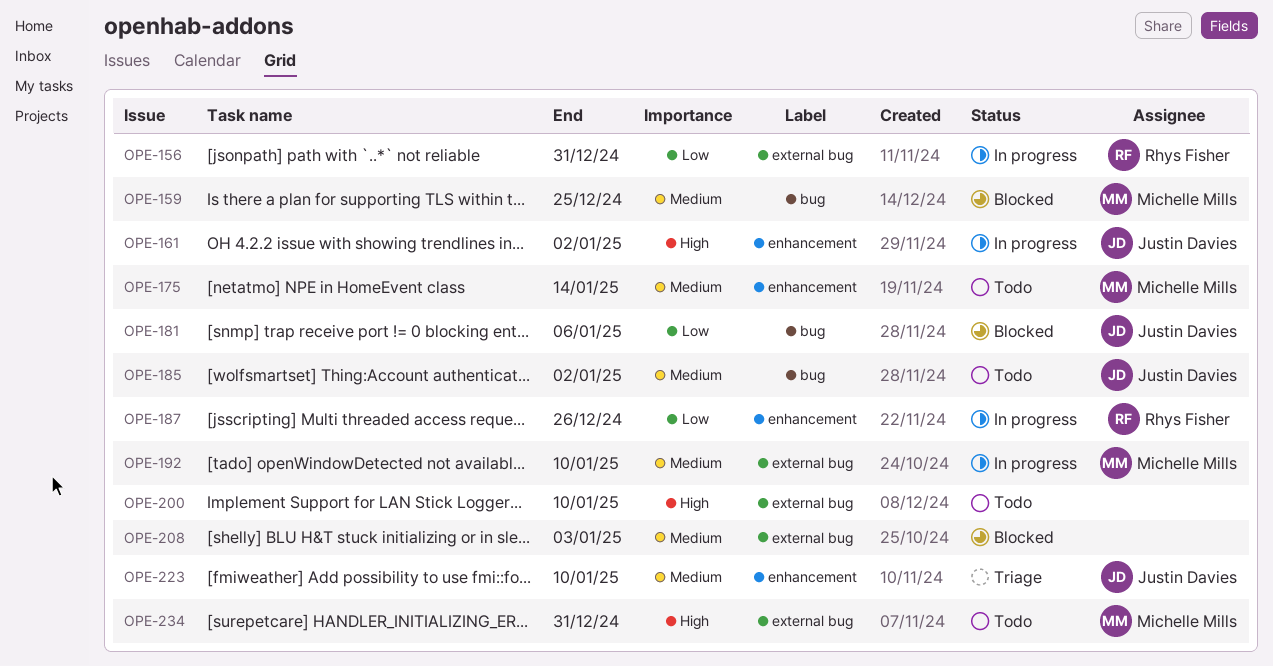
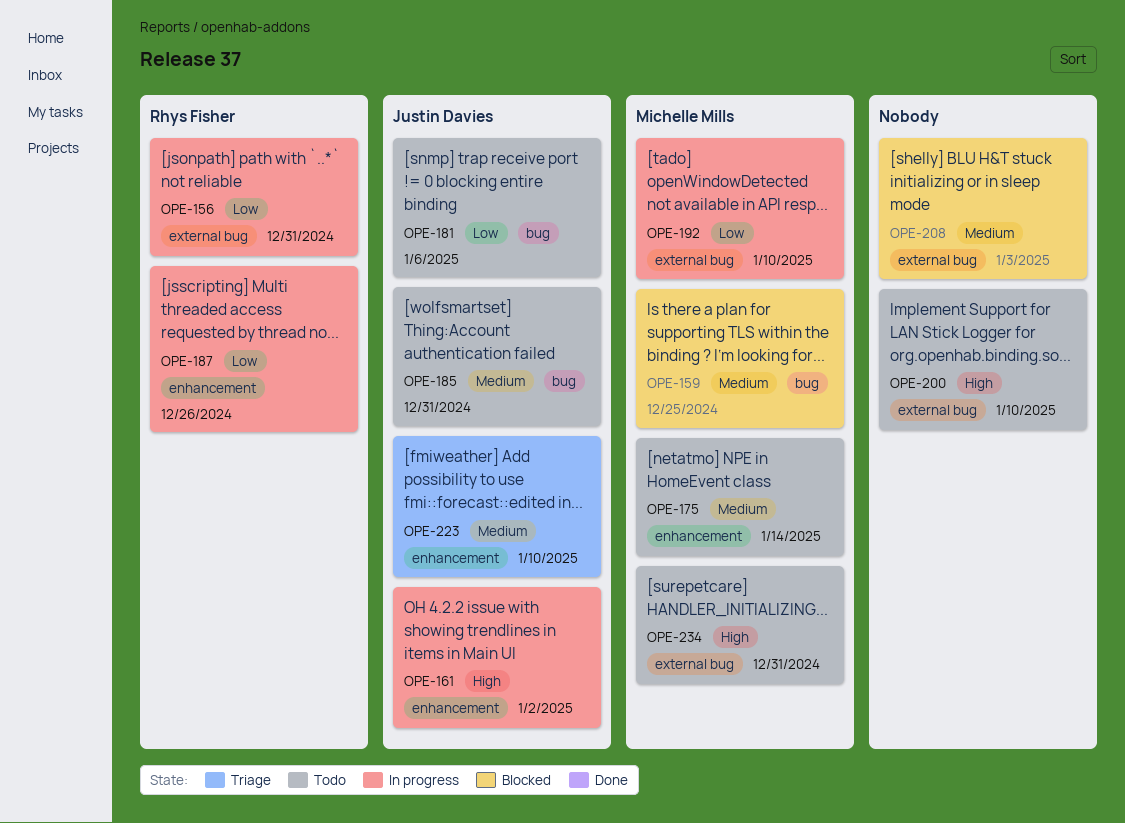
OPE-181, status: Blocked -> Todo
OPE-185, due: Jan 2 -> Dec 31
OPE-192, priority: Medium -> Low

